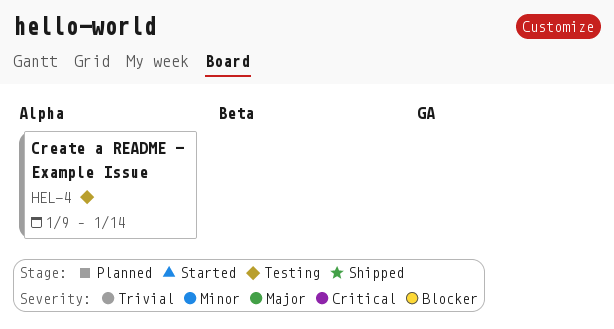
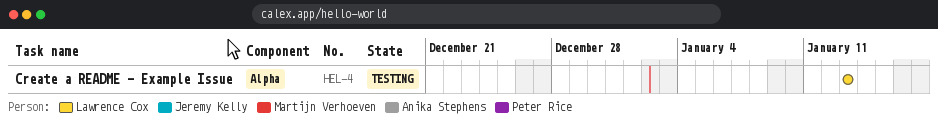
HEL-4, start: Jan 9 -> Jan 13
HEL-4, due: Jan 14 -> Jan 13

